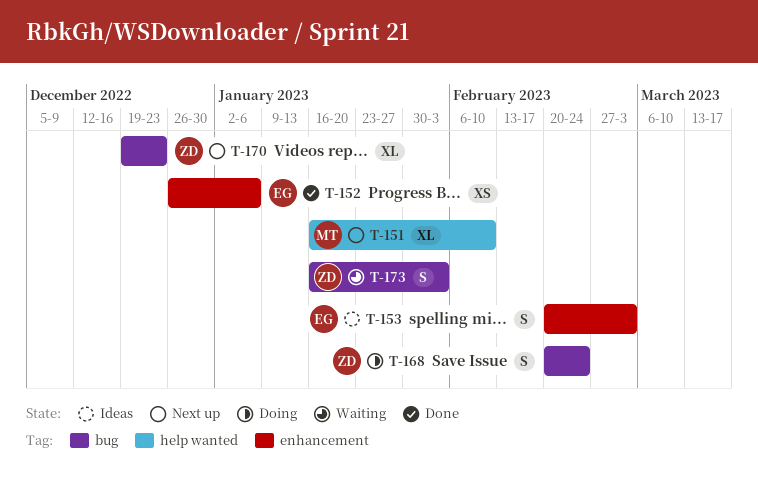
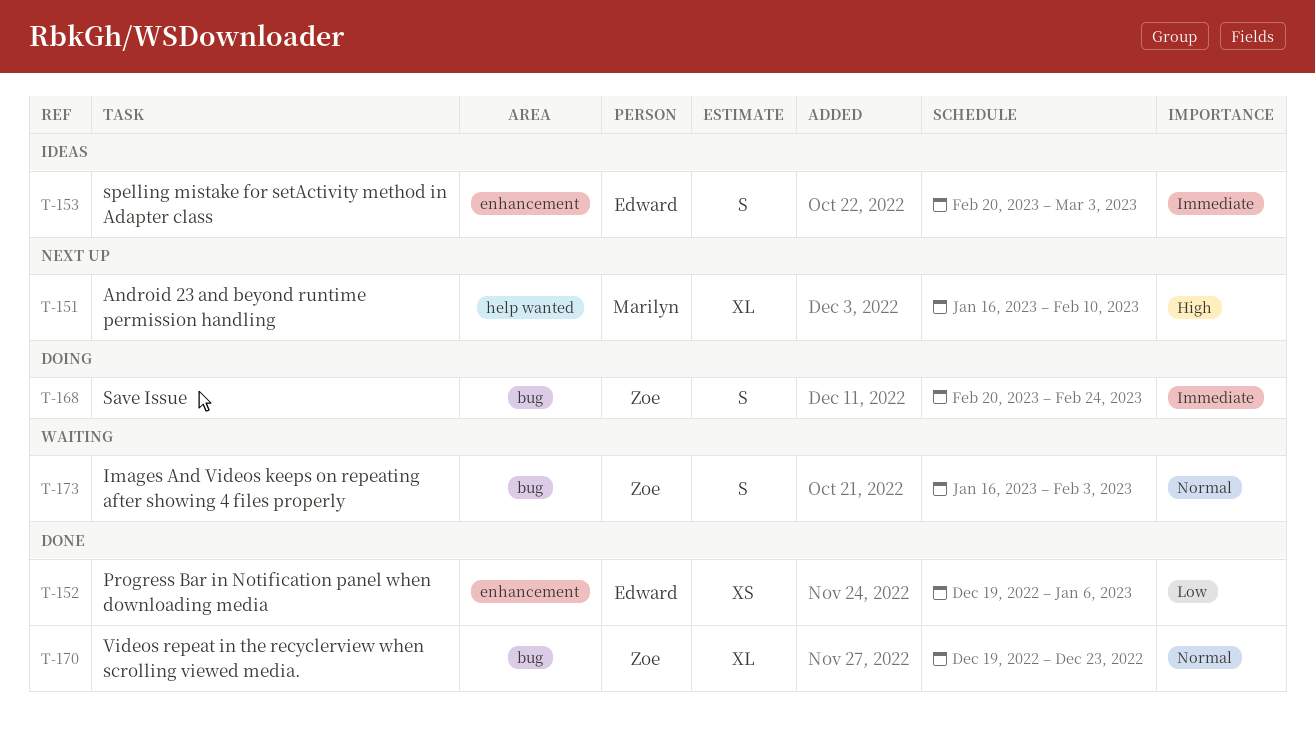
T-152, start: Dec 26 -> Dec 19
T-170, status: Next up -> Done

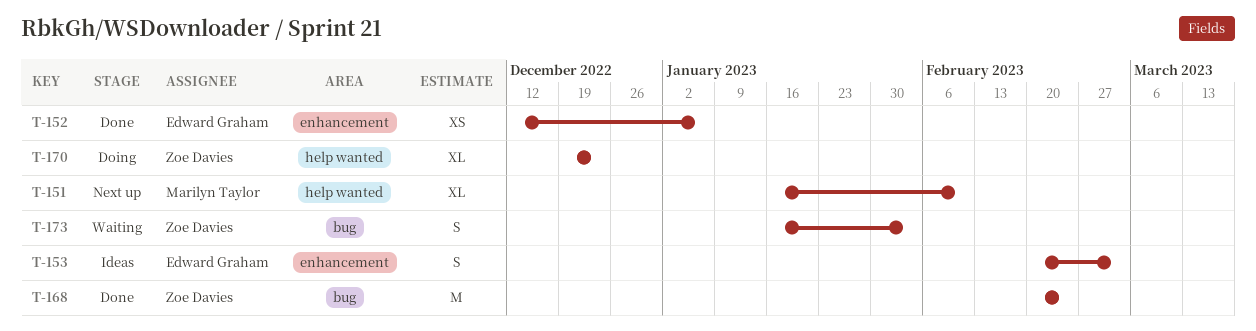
T-152, start: Dec 19 -> Dec 12
T-168, status: Doing -> Done
T-168, estimate: S -> M
T-170, status: Done -> Doing
T-170, label: bug -> help wanted

